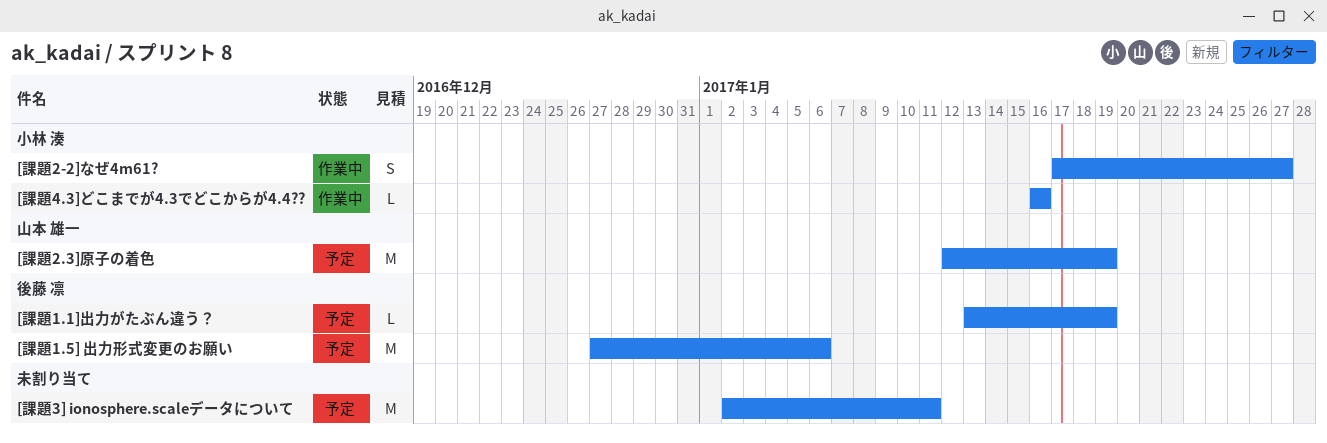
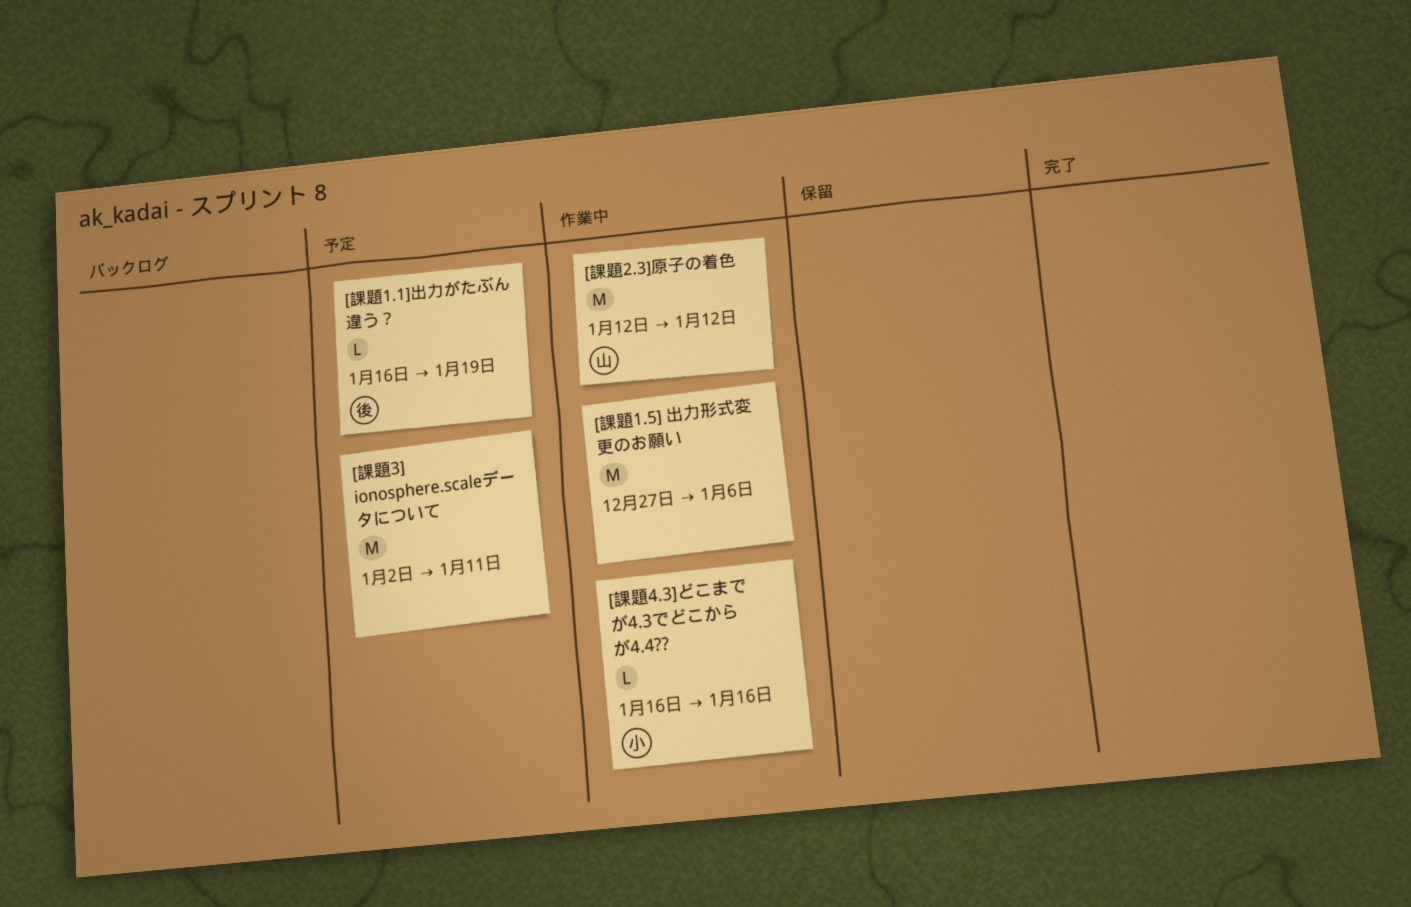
[課題1.1]出力がたぶん違う？, start: Jan 13 -> Jan 16
[課題1.5] 出力形式変更のお願い, status: 予定 -> 作業中
[課題1.5] 出力形式変更のお願い, owner: 後藤 凛 -> none
[課題2-2]なぜ4m61?: present -> none
[課題2.3]原子の着色, status: 予定 -> 作業中
[課題2.3]原子の着色, due: Jan 19 -> Jan 12

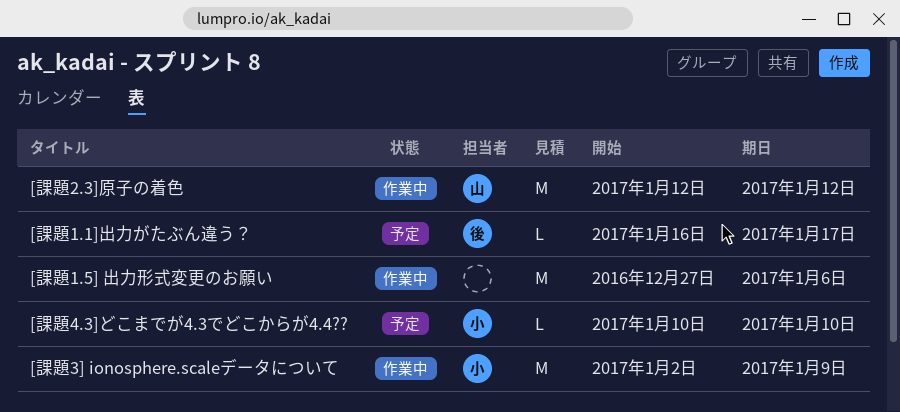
[課題1.1]出力がたぶん違う？, due: Jan 19 -> Jan 17
[課題3] ionosphere.scaleデータについて, status: 予定 -> 作業中
[課題3] ionosphere.scaleデータについて, owner: none -> 小
[課題3] ionosphere.scaleデータについて, due: Jan 11 -> Jan 9
[課題4.3]どこまでが4.3でどこからが4.4??, status: 作業中 -> 予定
[課題4.3]どこまでが4.3でどこからが4.4??, start: Jan 16 -> Jan 10
[課題4.3]どこまでが4.3でどこからが4.4??, due: Jan 16 -> Jan 10

